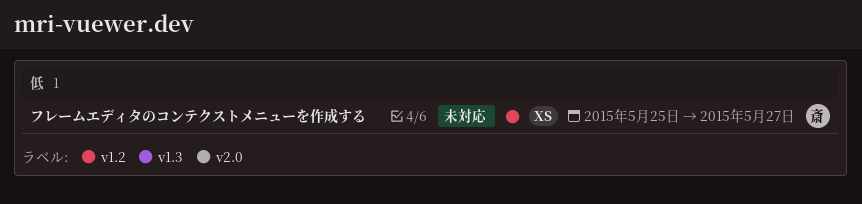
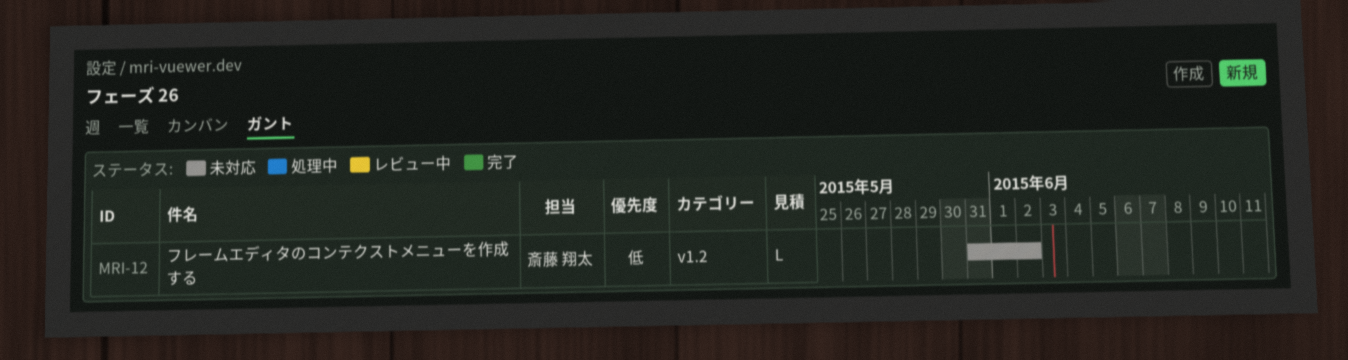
フレームエディタのコンテクストメニューを作成する, estimate: XS -> L
フレームエディタのコンテクストメニューを作成する, start: May 25 -> May 31
フレームエディタのコンテクストメニューを作成する, due: May 27 -> Jun 2

